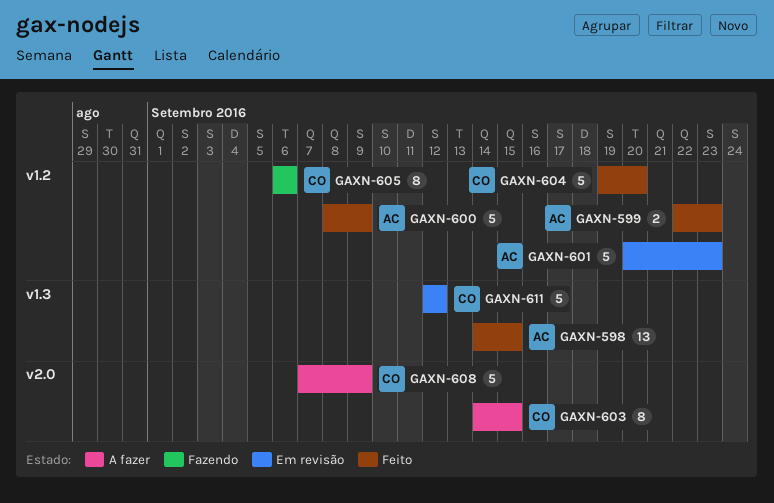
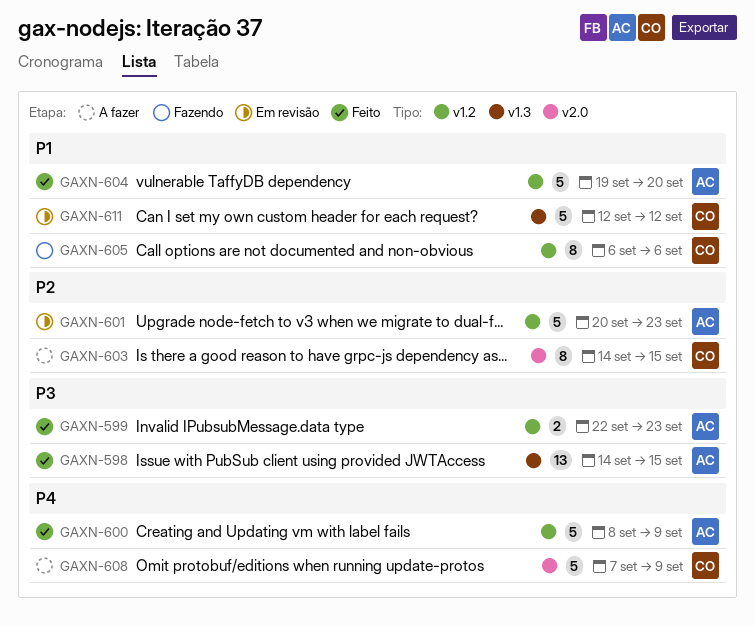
GAXN-604, owner: CO -> AC

